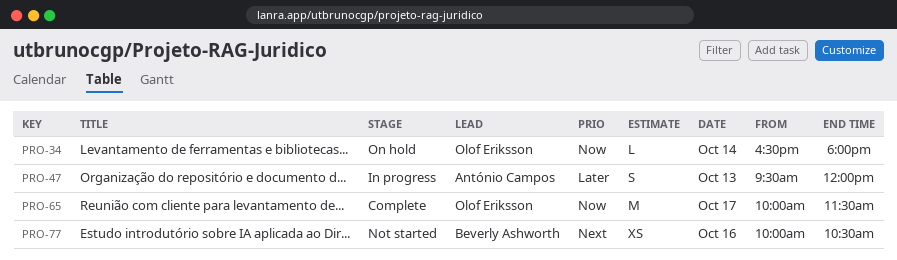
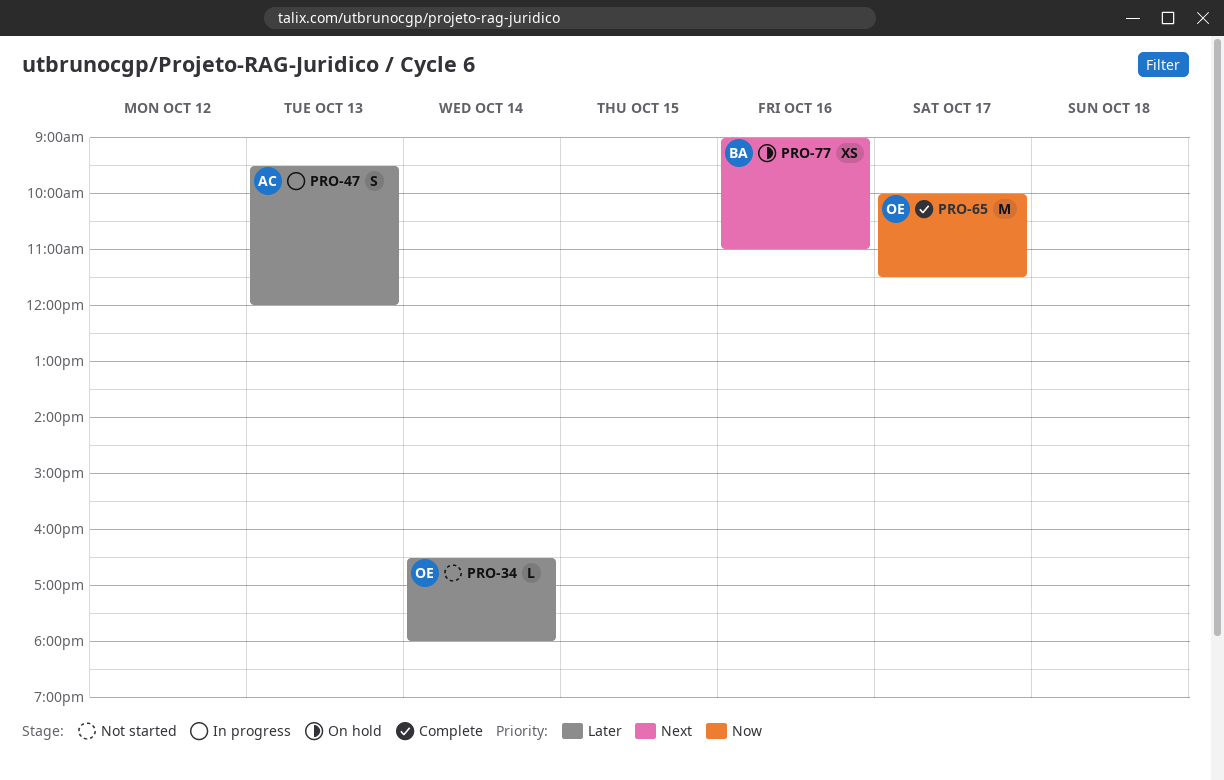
PRO-34, status: On hold -> Not started
PRO-34, priority: Now -> Later
PRO-77, status: Not started -> On hold
PRO-77, begins: 10:00 -> 09:00
PRO-77, ends: 10:30 -> 11:00

